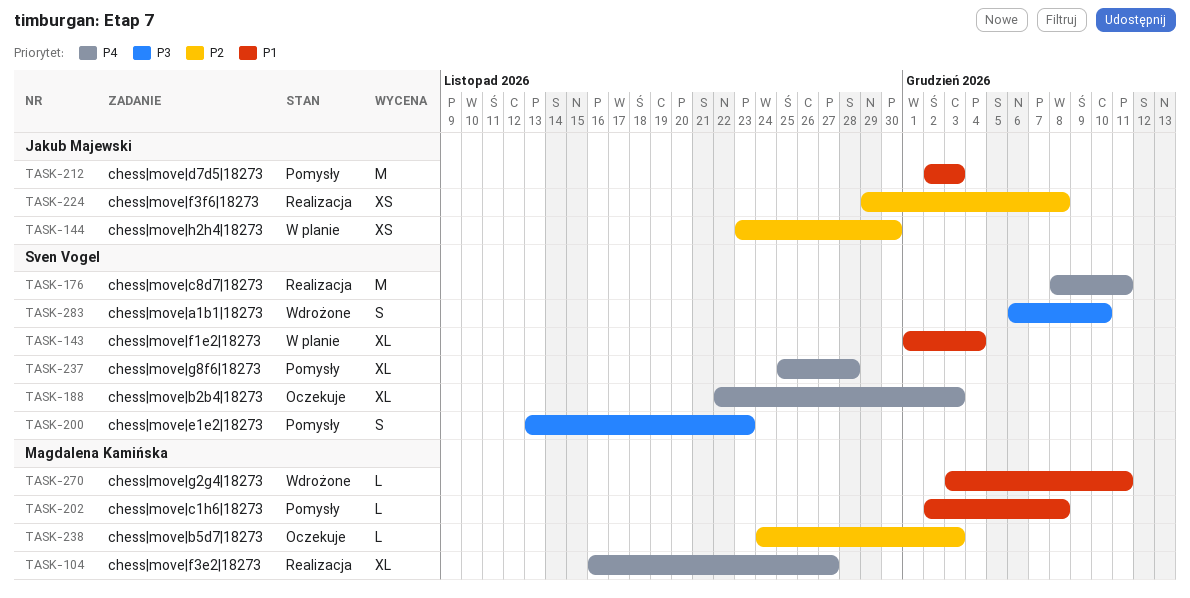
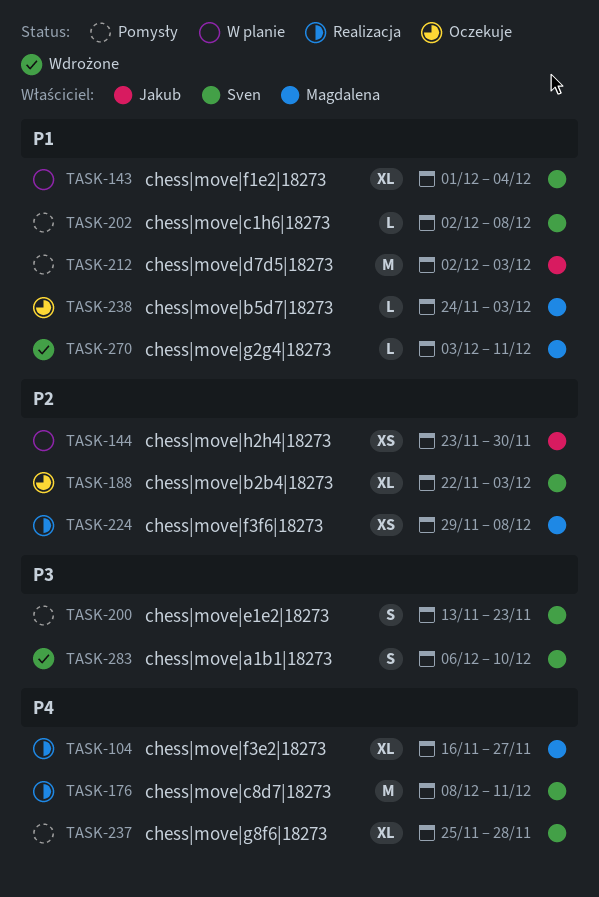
TASK-188, priority: P4 -> P2
TASK-202, owner: Magdalena Kamińska -> Sven Vogel
TASK-224, owner: Jakub Majewski -> Magdalena Kamińska
TASK-238, priority: P2 -> P1

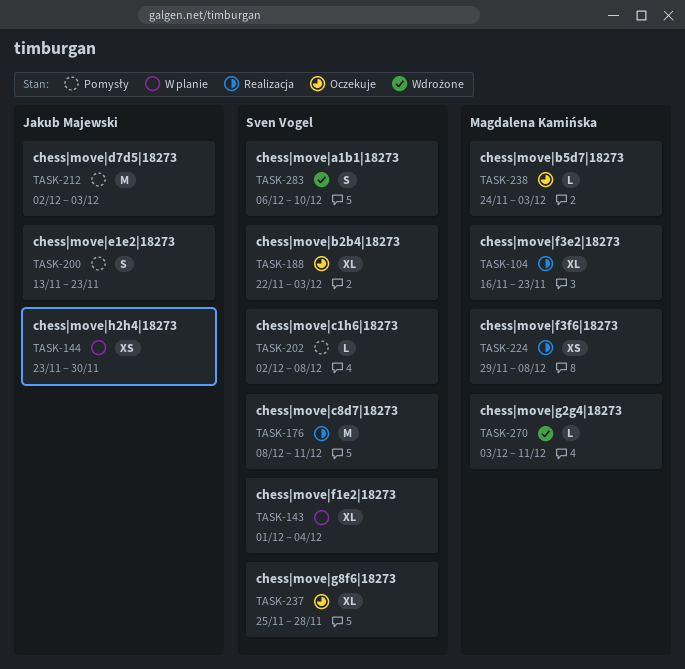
TASK-104, due: Nov 27 -> Nov 23
TASK-200, owner: Sven Vogel -> Jakub Majewski
TASK-237, status: Pomysły -> Oczekuje

